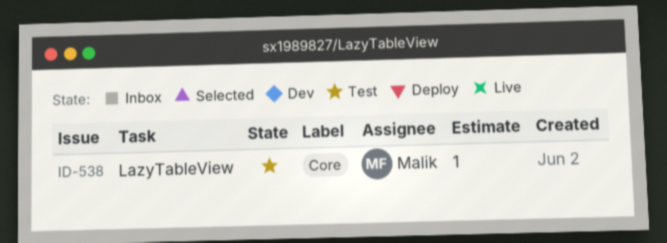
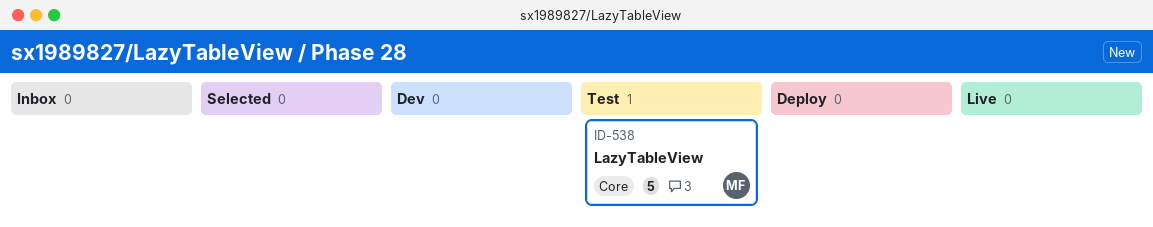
ID-538, estimate: 1 -> 5

